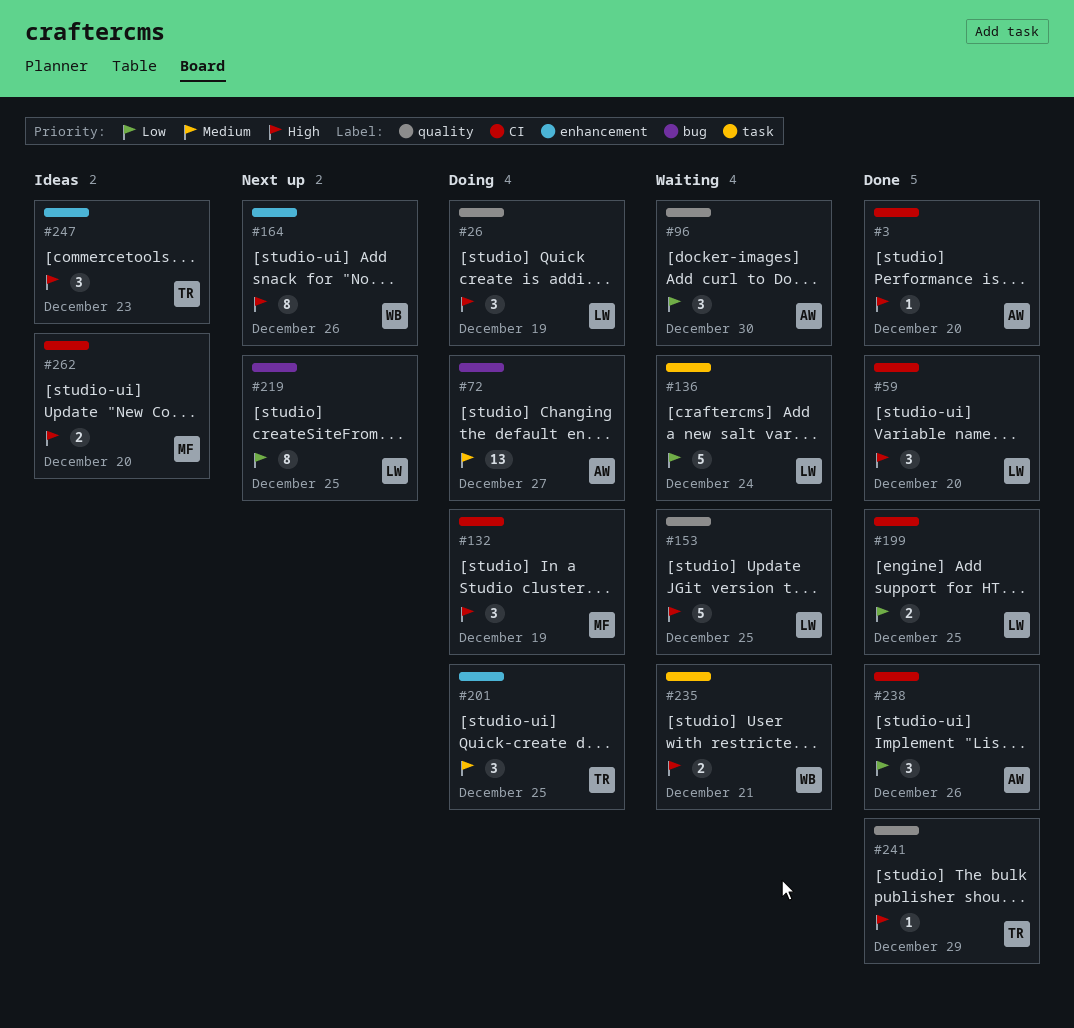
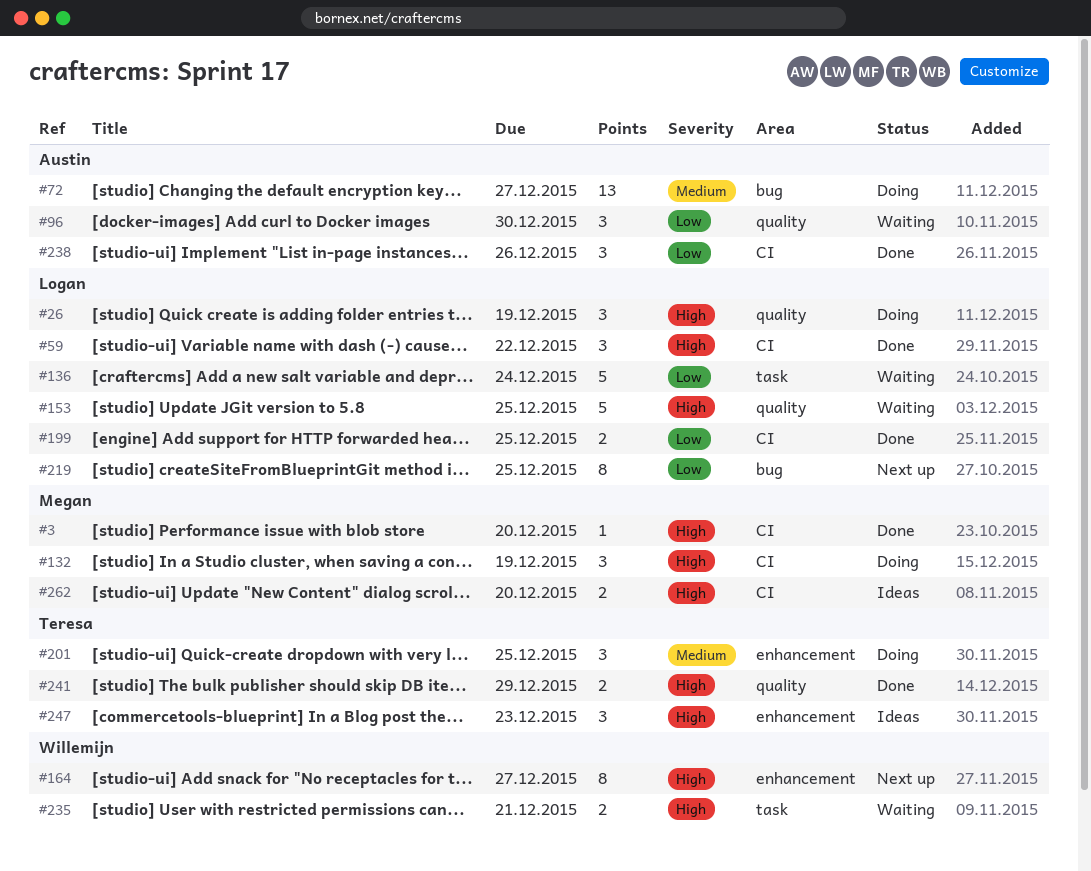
#3, owner: Austin -> Megan
#59, due: Dec 20 -> Dec 22
#164, due: Dec 26 -> Dec 27
#241, estimate: 1 -> 2

